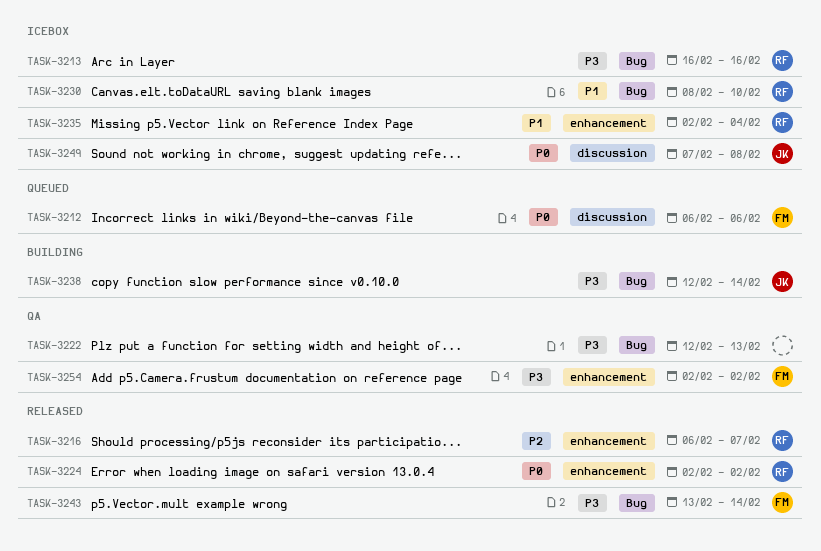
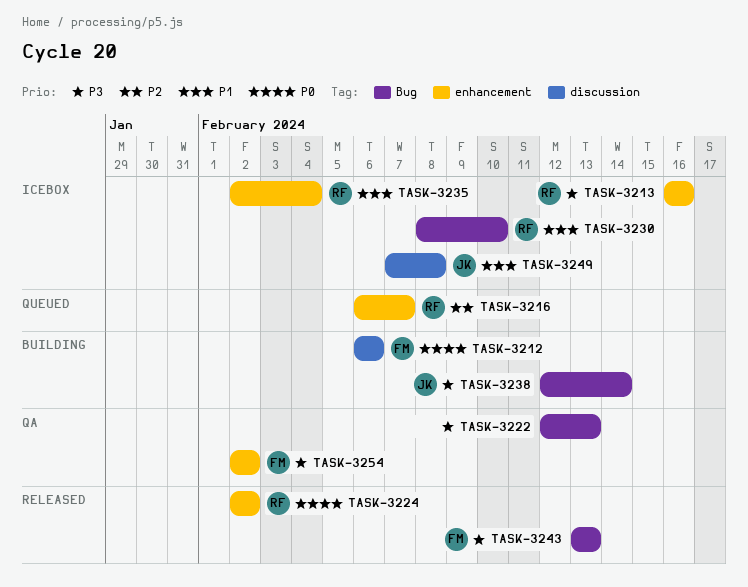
TASK-3212, status: Queued -> Building
TASK-3213, label: Bug -> enhancement
TASK-3216, status: Released -> Queued
TASK-3243, due: Feb 14 -> Feb 13
TASK-3249, priority: P0 -> P1

